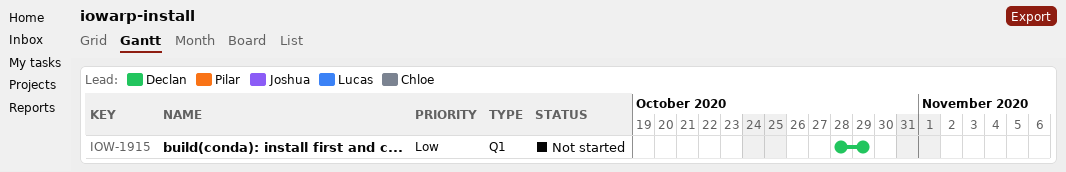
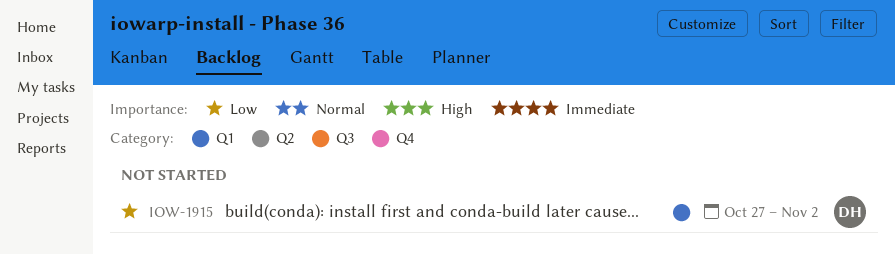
IOW-1915, start: Oct 28 -> Oct 27
IOW-1915, due: Oct 29 -> Nov 2

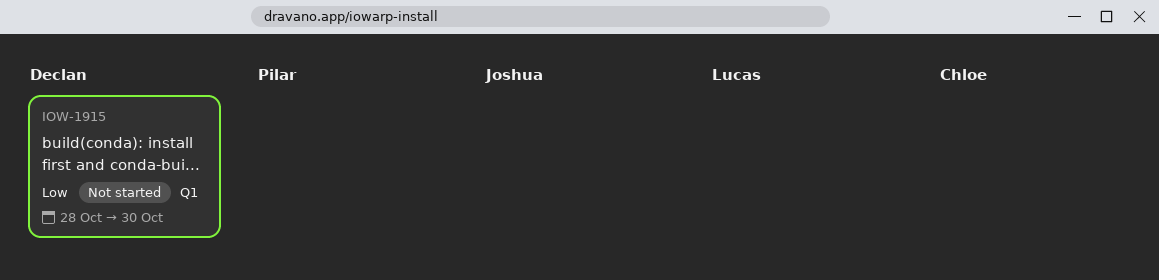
IOW-1915, start: Oct 27 -> Oct 28
IOW-1915, due: Nov 2 -> Oct 30

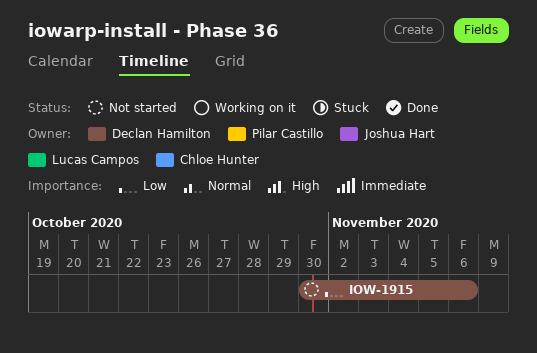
IOW-1915, start: Oct 28 -> Oct 30
IOW-1915, due: Oct 30 -> Nov 6

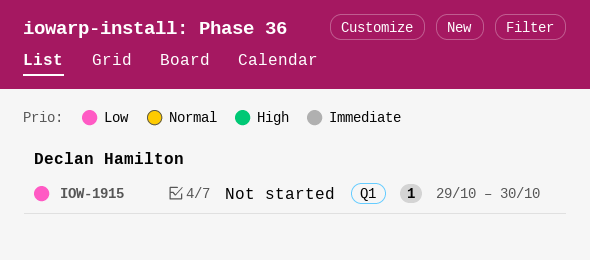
IOW-1915, start: Oct 30 -> Oct 29
IOW-1915, due: Nov 6 -> Oct 30

